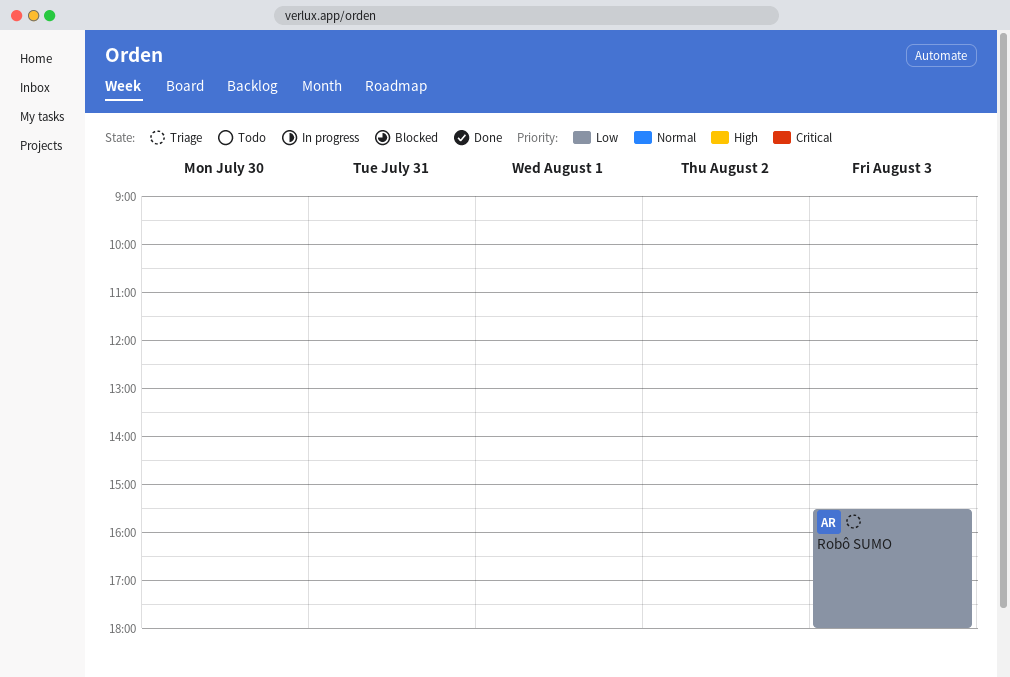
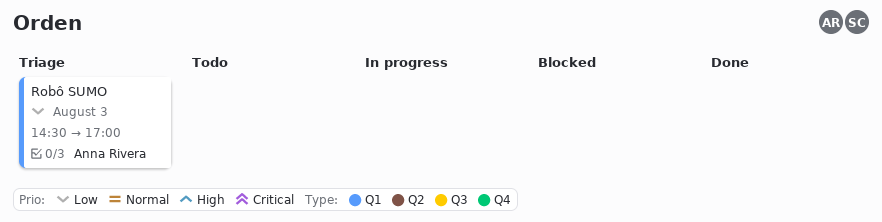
Robô SUMO, begins: 15:30 -> 14:30
Robô SUMO, ends: 18:00 -> 17:00

